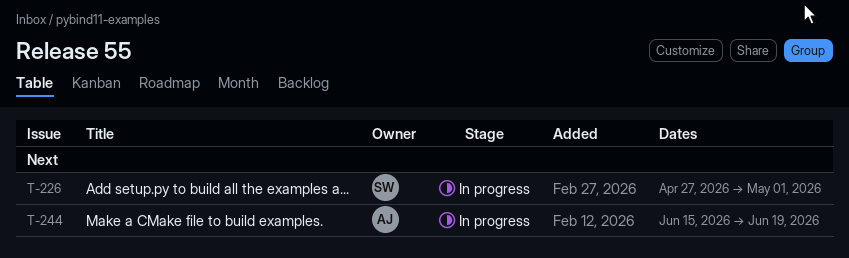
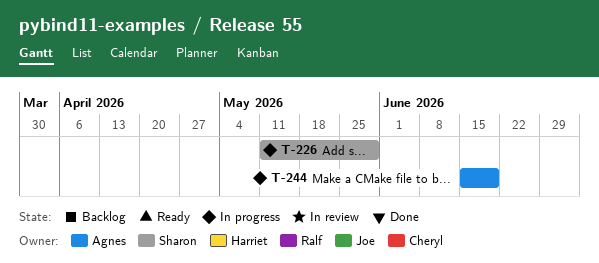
T-226, start: Apr 27 -> May 11
T-226, due: May 1 -> May 29

